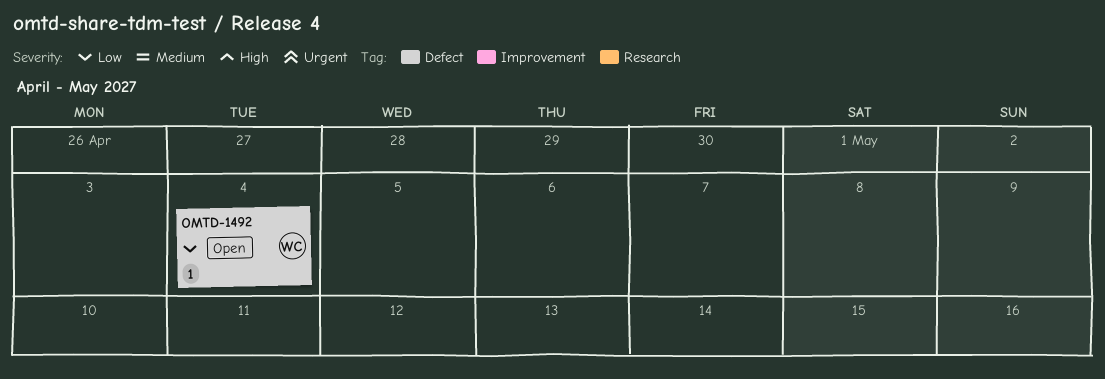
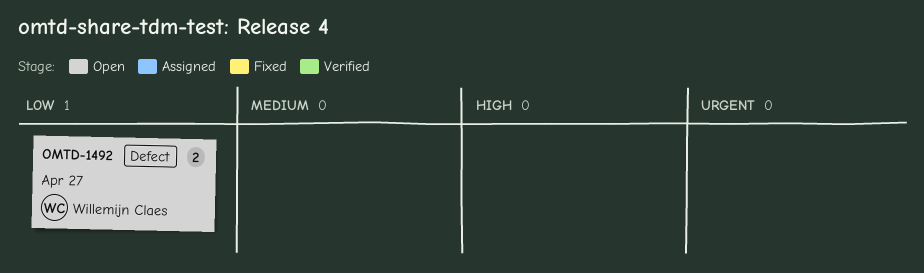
OMTD-1492, estimate: 1 -> 2
OMTD-1492, due: May 4 -> Apr 27

